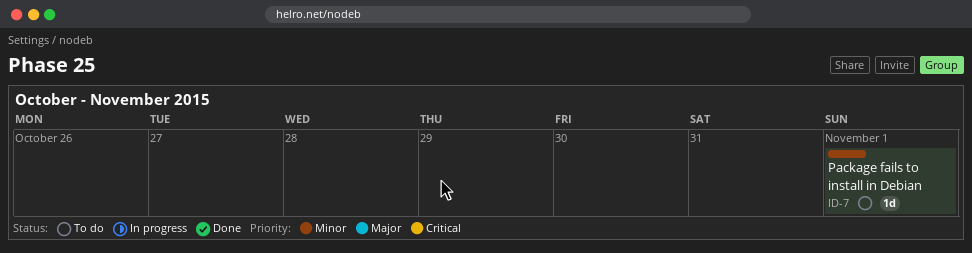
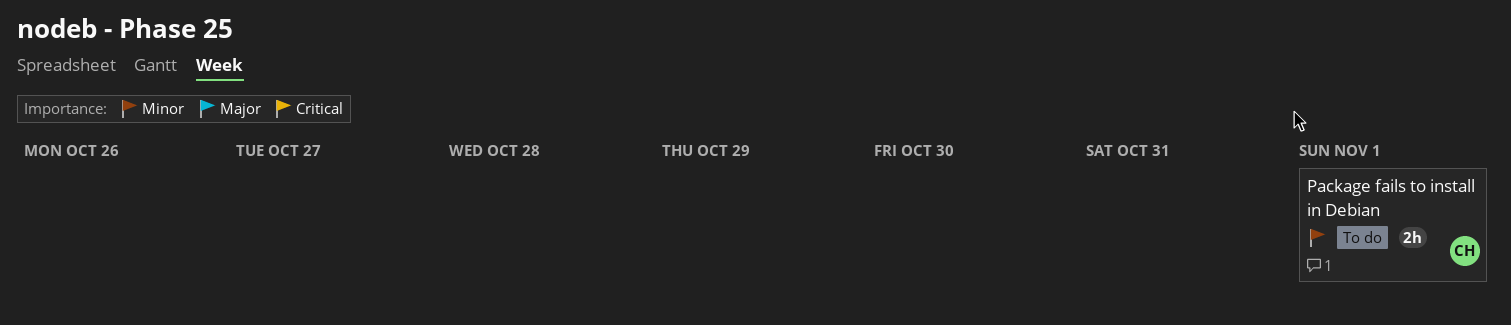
Package fails to install in Debian, estimate: 1d -> 2h

